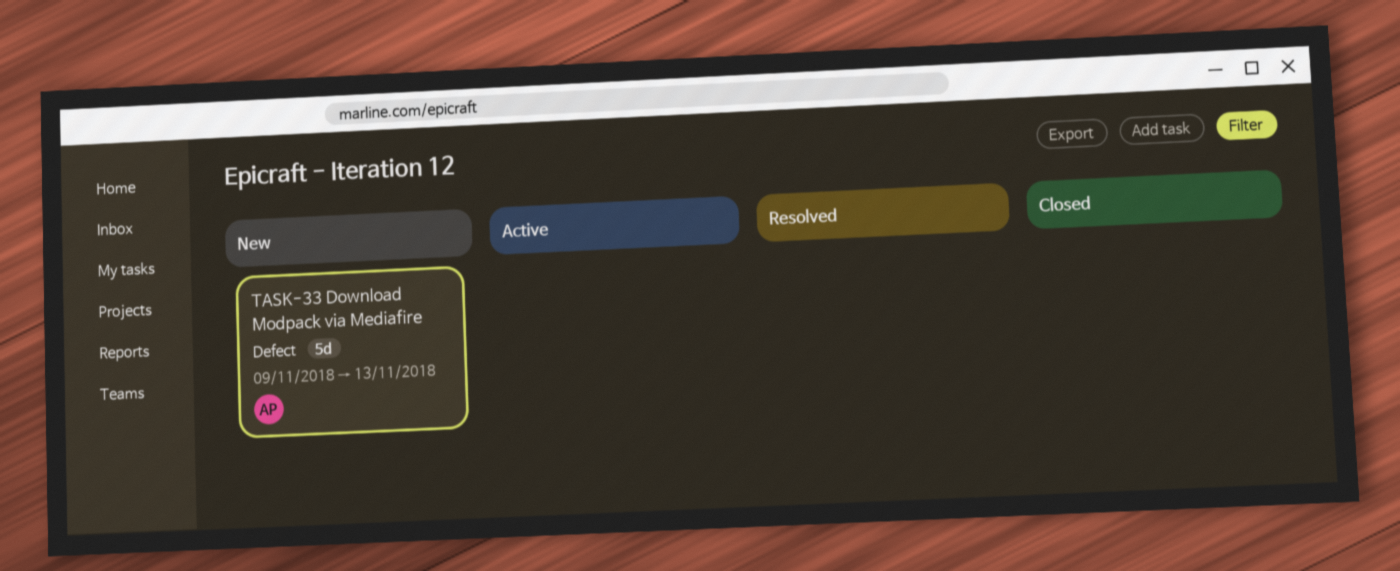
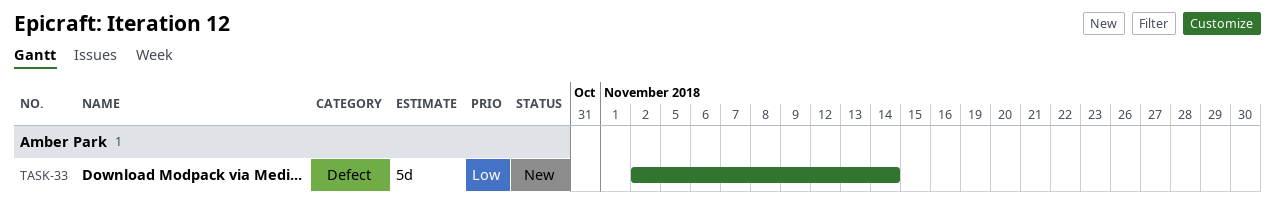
TASK-33, start: Nov 9 -> Nov 2
TASK-33, due: Nov 13 -> Nov 14

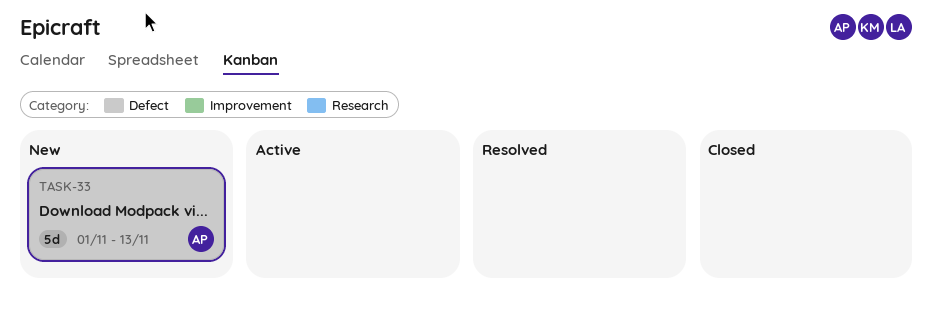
TASK-33, start: Nov 2 -> Nov 1
TASK-33, due: Nov 14 -> Nov 13

